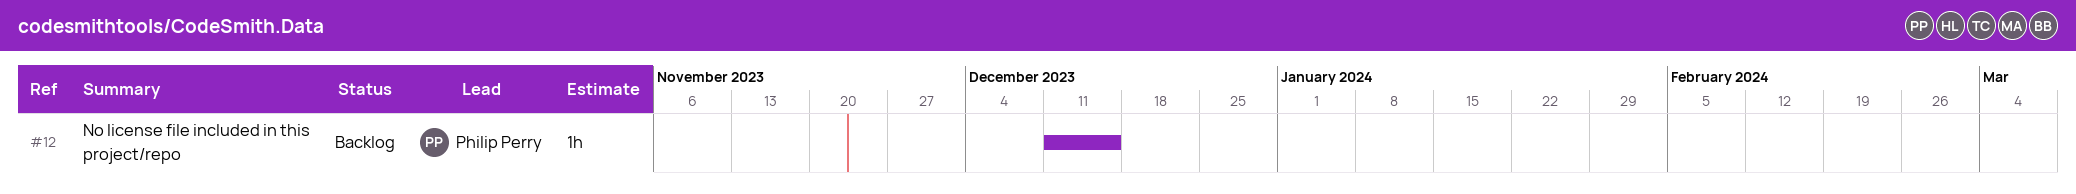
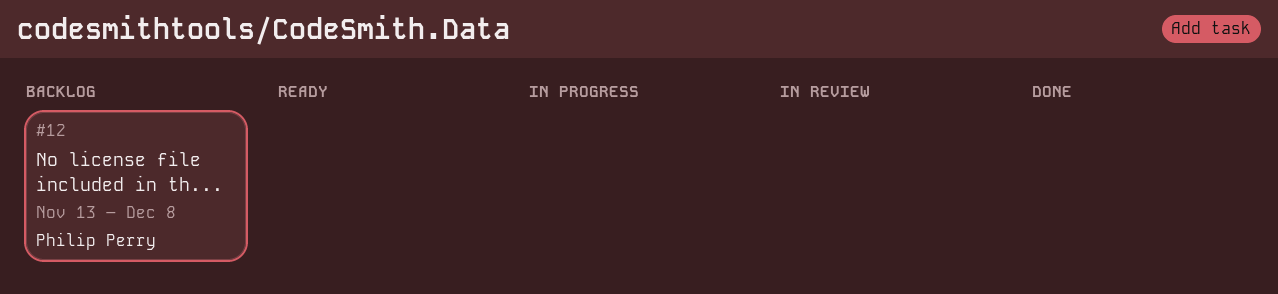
#12, start: Dec 11 -> Nov 13
#12, due: Dec 15 -> Dec 8

